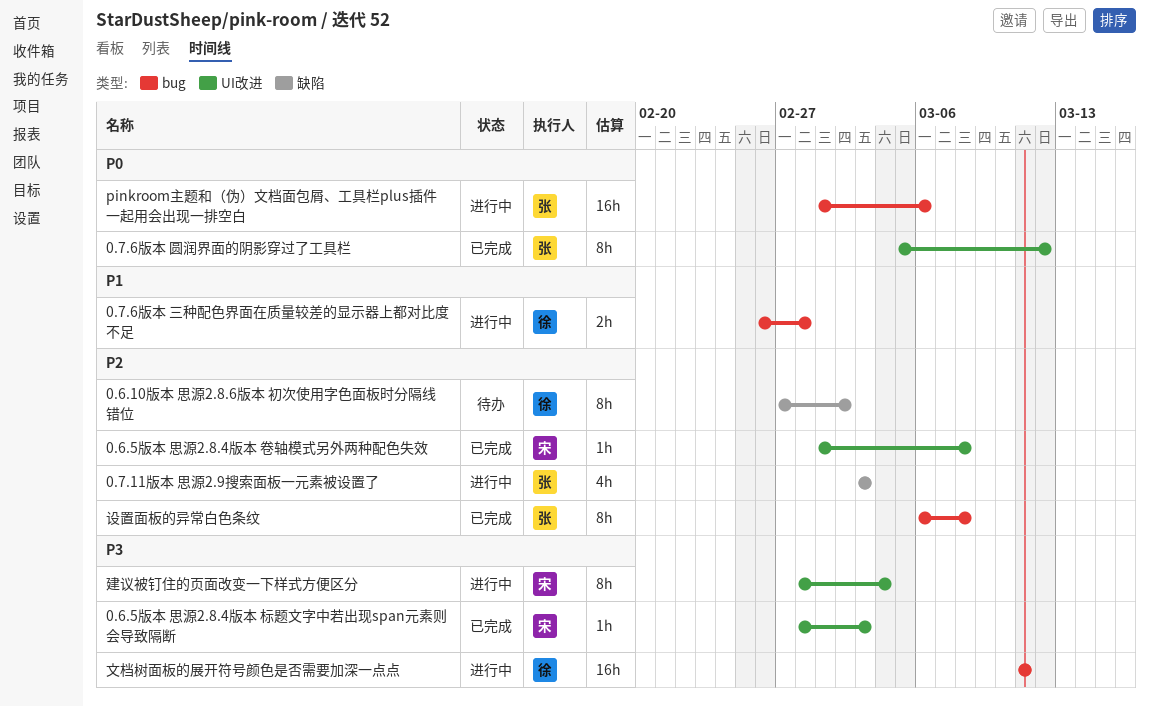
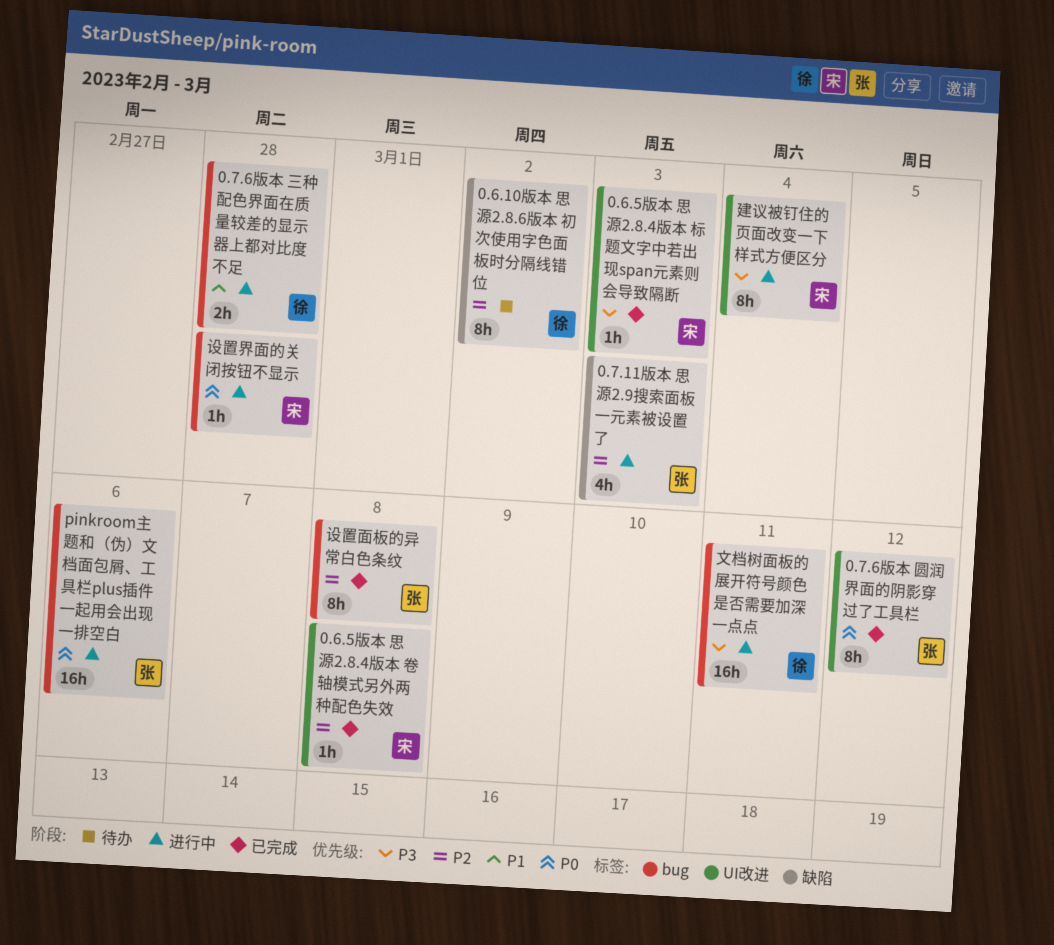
设置界面的关闭按钮不显示: none -> present

